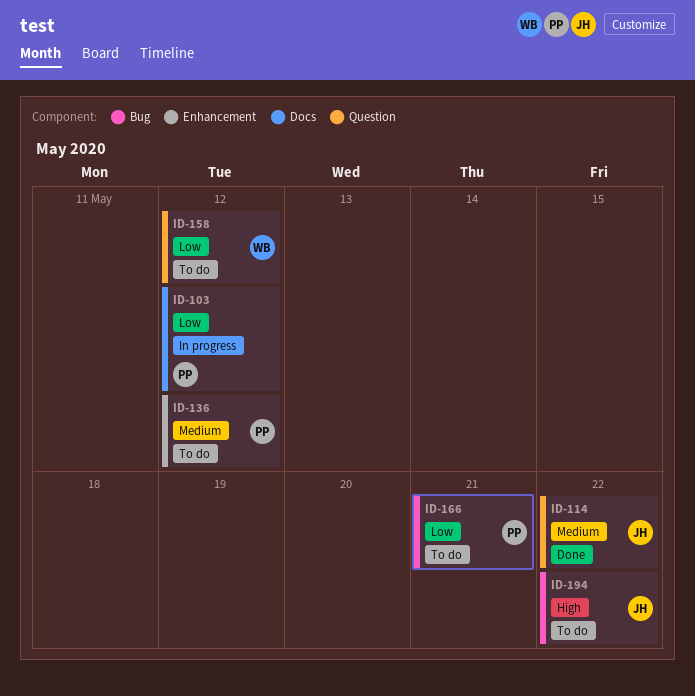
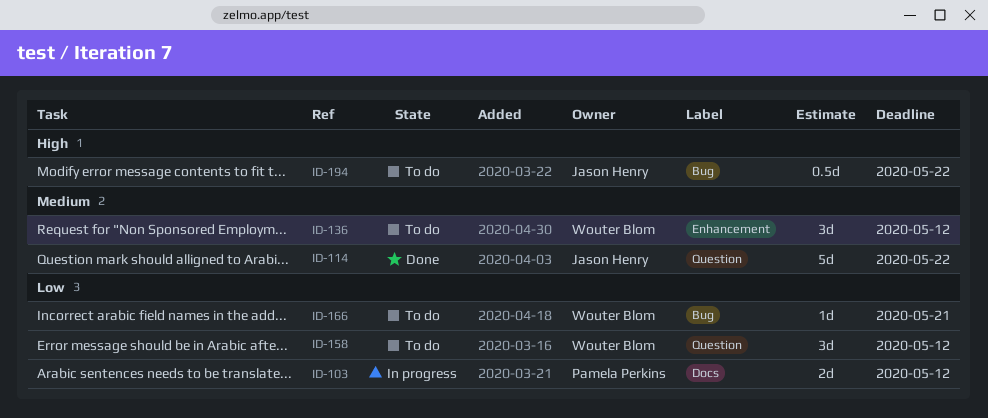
ID-136, owner: Pamela Perkins -> Wouter Blom
ID-166, owner: Pamela Perkins -> Wouter Blom

